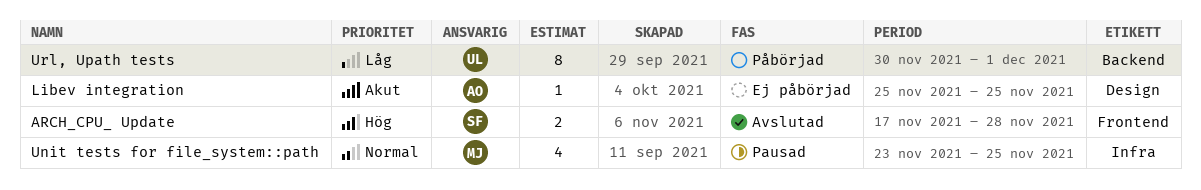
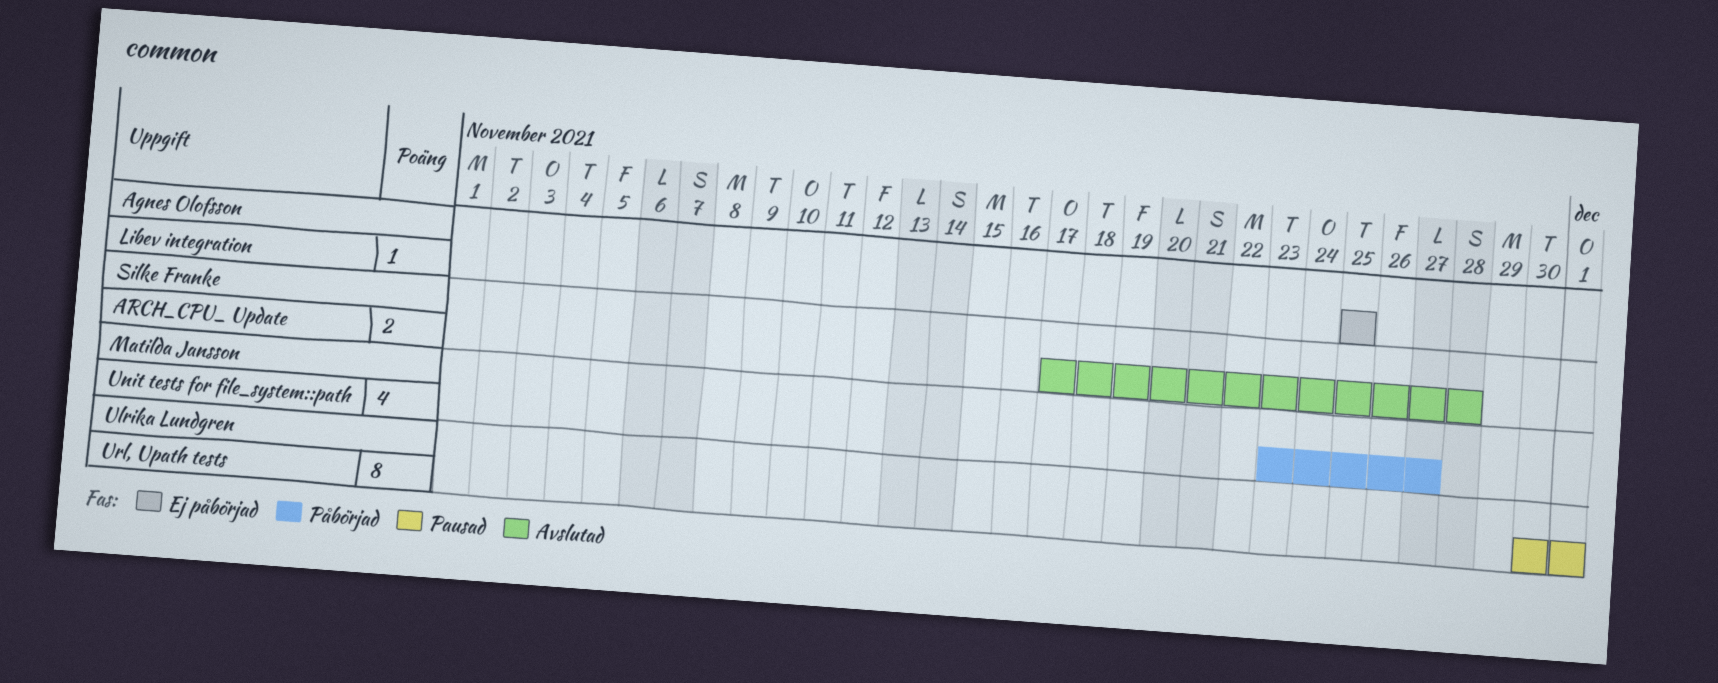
Unit tests for file_system::path, status: Pausad -> Påbörjad
Unit tests for file_system::path, due: Nov 25 -> Nov 27
Url, Upath tests, status: Påbörjad -> Pausad

